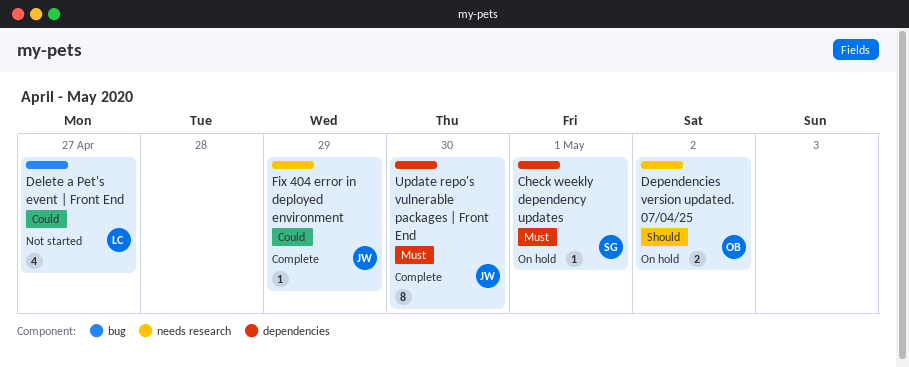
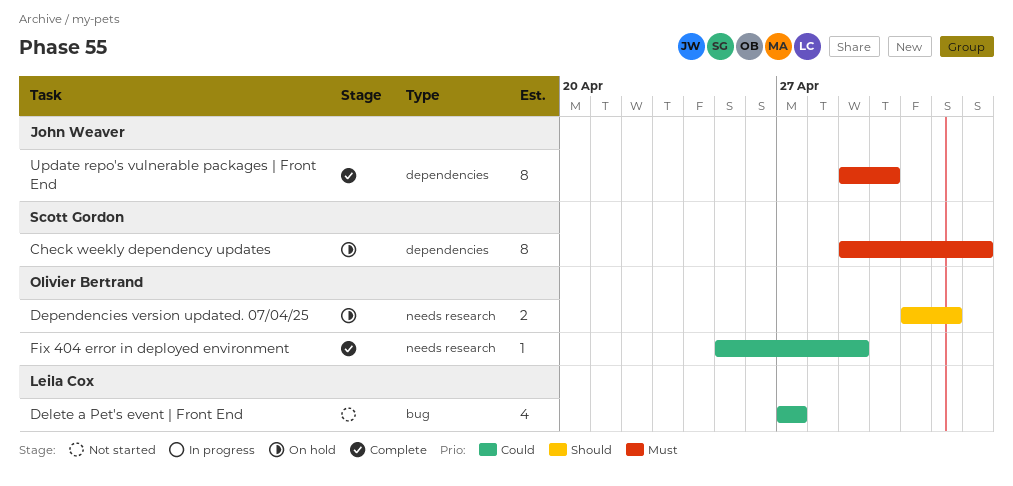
Check weekly dependency updates, estimate: 1 -> 8
Check weekly dependency updates, due: May 1 -> May 3
Fix 404 error in deployed environment, owner: John Weaver -> Olivier Bertrand

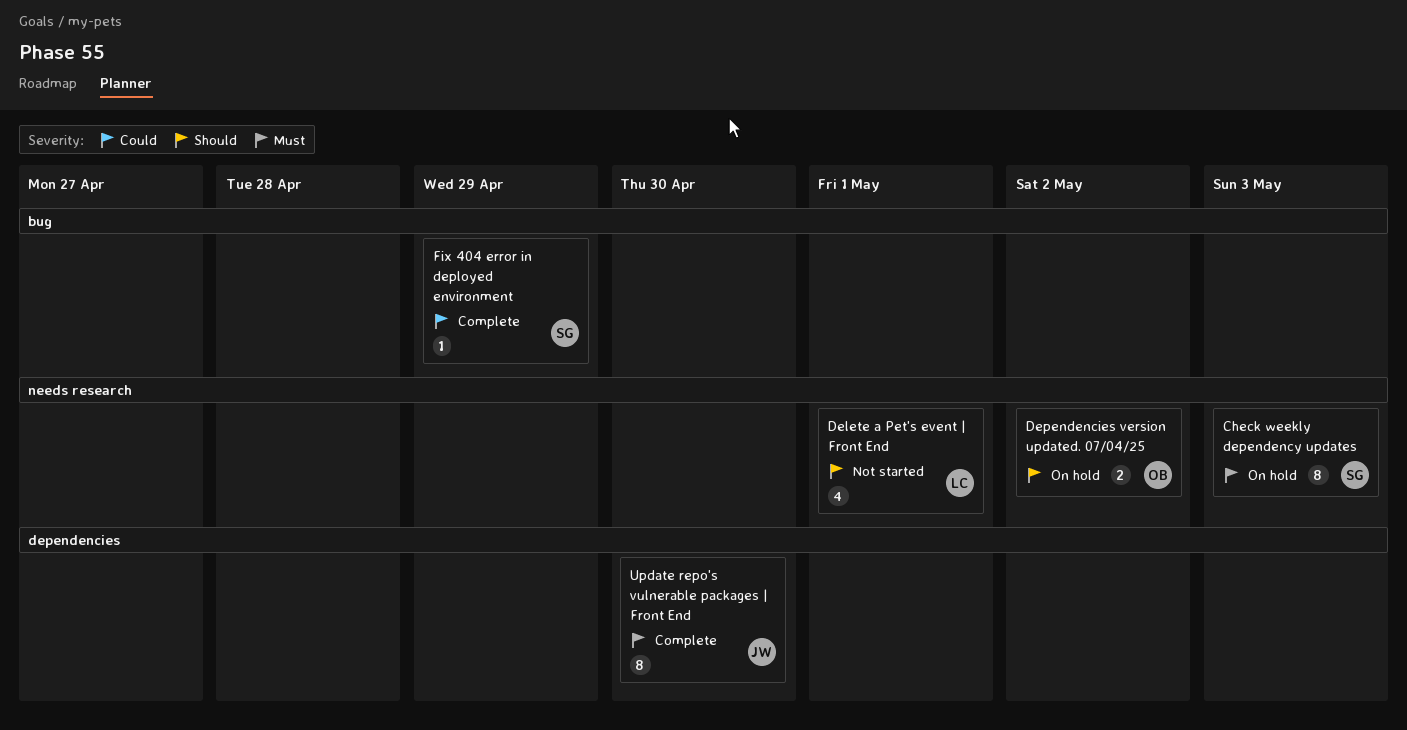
Check weekly dependency updates, label: dependencies -> needs research
Delete a Pet's event | Front End, priority: Could -> Should
Delete a Pet's event | Front End, label: bug -> needs research
Delete a Pet's event | Front End, due: Apr 27 -> May 1
Fix 404 error in deployed environment, owner: Olivier Bertrand -> Scott Gordon
Fix 404 error in deployed environment, label: needs research -> bug

